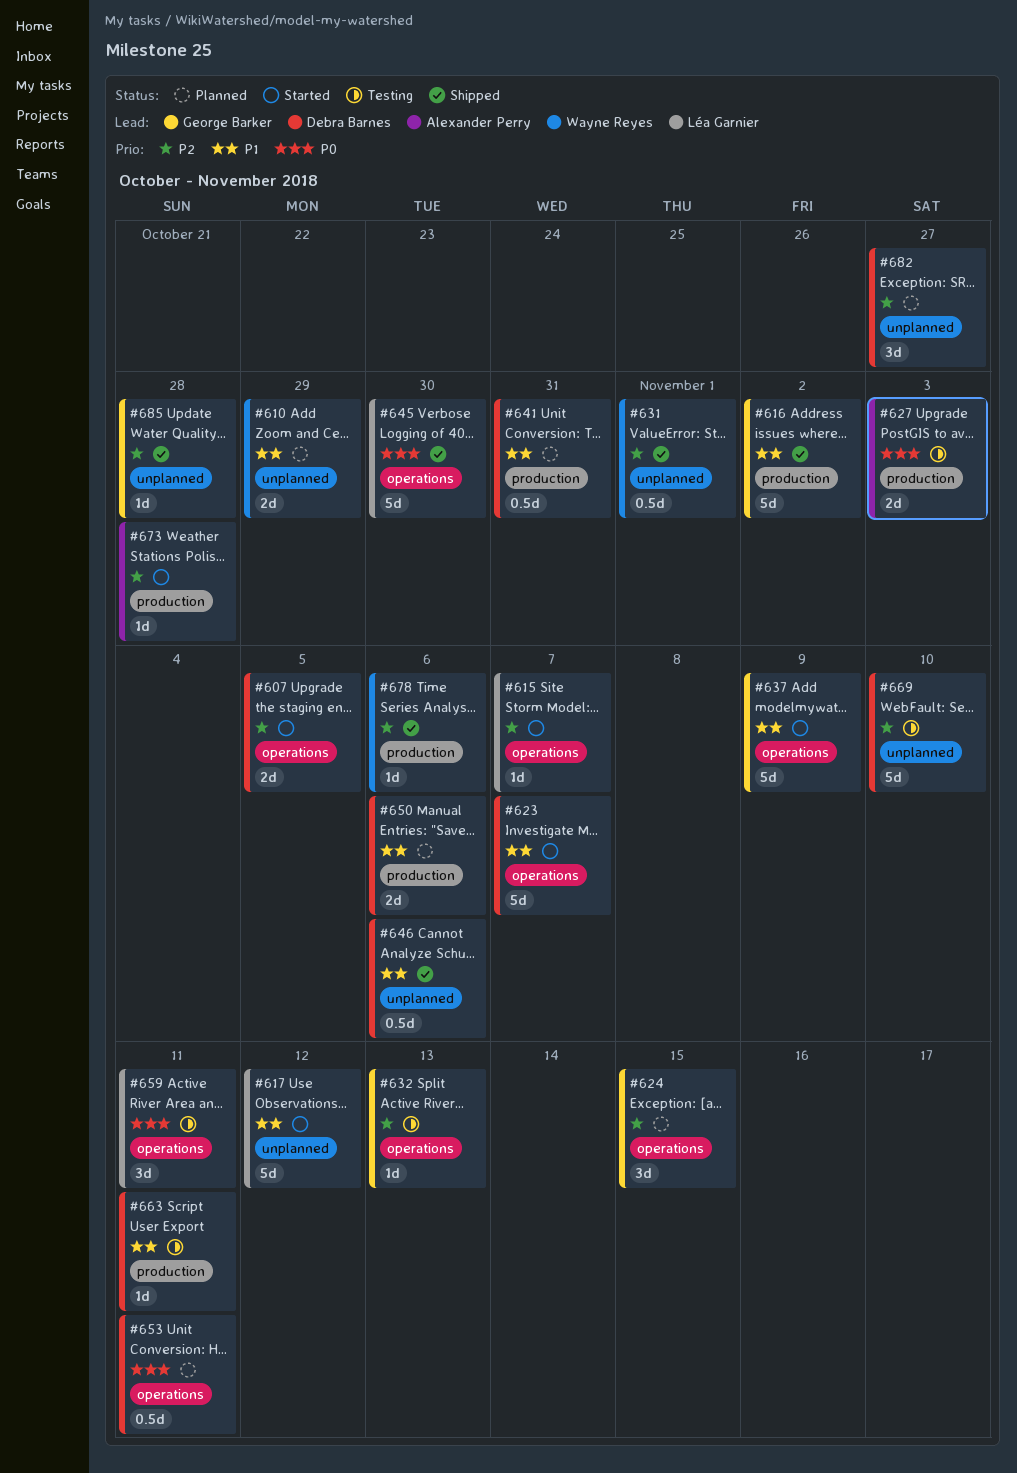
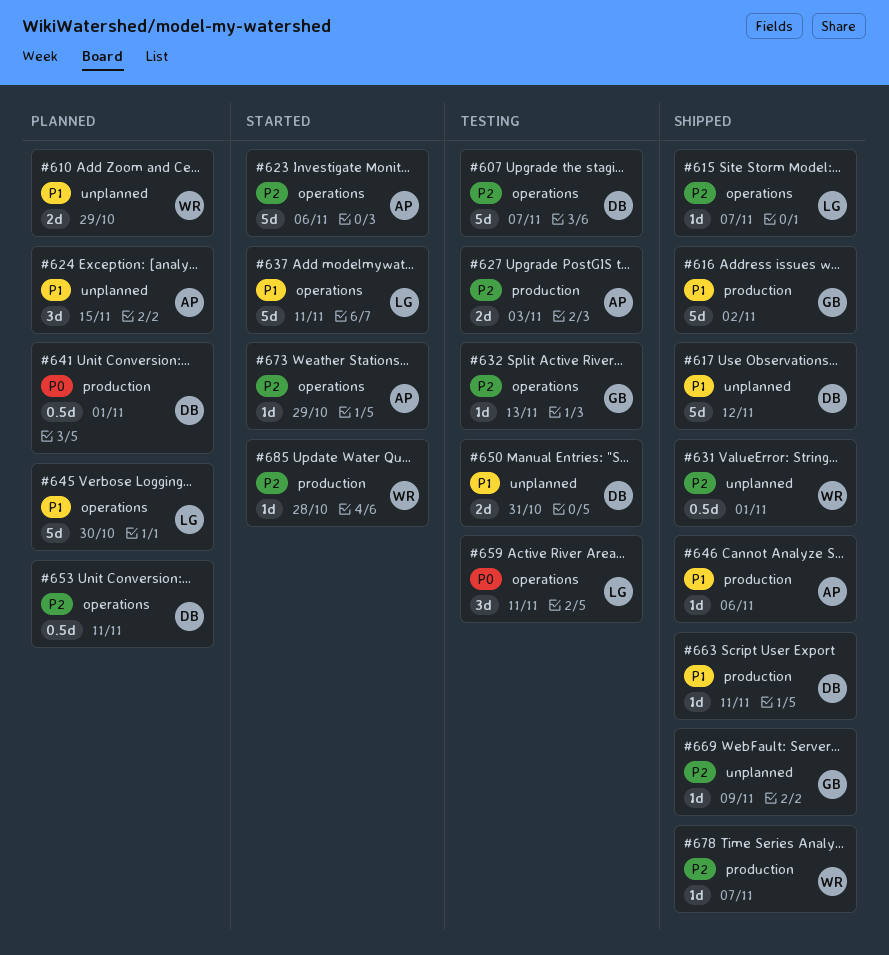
#607, status: Started -> Testing
#607, estimate: 2d -> 5d
#607, due: Nov 5 -> Nov 7
#615, status: Started -> Shipped
#617, status: Started -> Shipped
#617, owner: Léa Garnier -> Debra Barnes
#623, owner: Debra Barnes -> Alexander Perry
#623, priority: P1 -> P2
#623, due: Nov 7 -> Nov 6
#624, owner: George Barker -> Alexander Perry
#624, priority: P2 -> P1
#624, label: operations -> unplanned
#627, priority: P0 -> P2
#637, owner: George Barker -> Léa Garnier
#637, due: Nov 9 -> Nov 11
#641, priority: P1 -> P0
#641, due: Oct 31 -> Nov 1
#645, status: Shipped -> Planned
#645, priority: P0 -> P1
#646, owner: Debra Barnes -> Alexander Perry
#646, label: unplanned -> production
#646, estimate: 0.5d -> 1d
#650, status: Planned -> Testing
#650, label: production -> unplanned
#650, due: Nov 6 -> Oct 31
#653, priority: P0 -> P2
#663, status: Testing -> Shipped
#669, status: Testing -> Shipped
#669, owner: Debra Barnes -> George Barker
#669, estimate: 5d -> 1d
#669, due: Nov 10 -> Nov 9
#673, label: production -> operations
#673, due: Oct 28 -> Oct 29
#678, due: Nov 6 -> Nov 7
#682: present -> none
#685, status: Shipped -> Started
#685, owner: George Barker -> Wayne Reyes
#685, label: unplanned -> production

